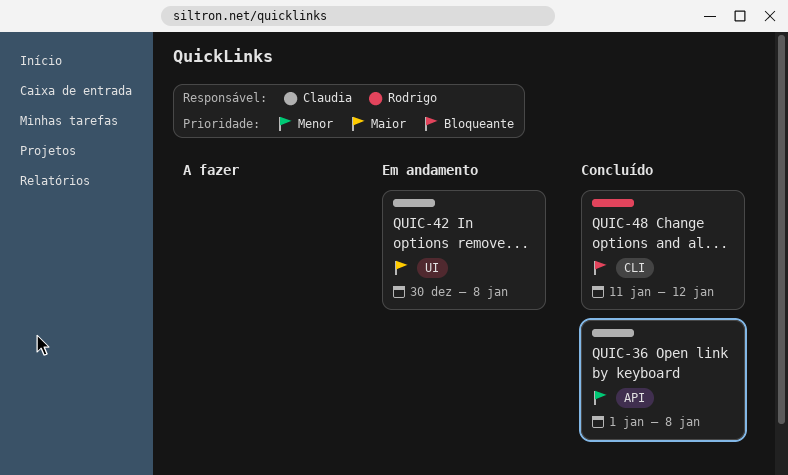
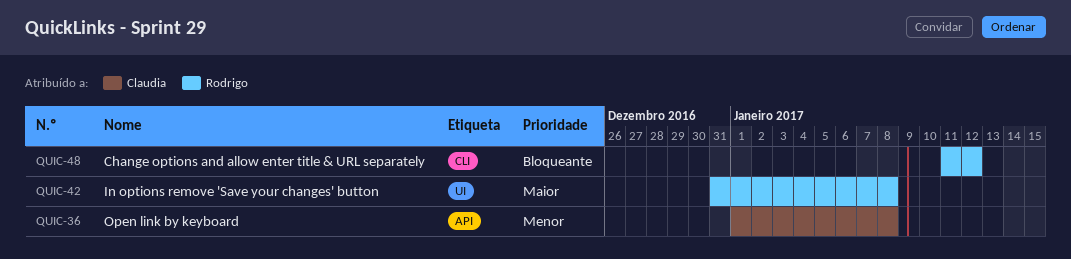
QUIC-42, owner: Claudia -> Rodrigo
QUIC-42, start: Dec 30 -> Dec 31

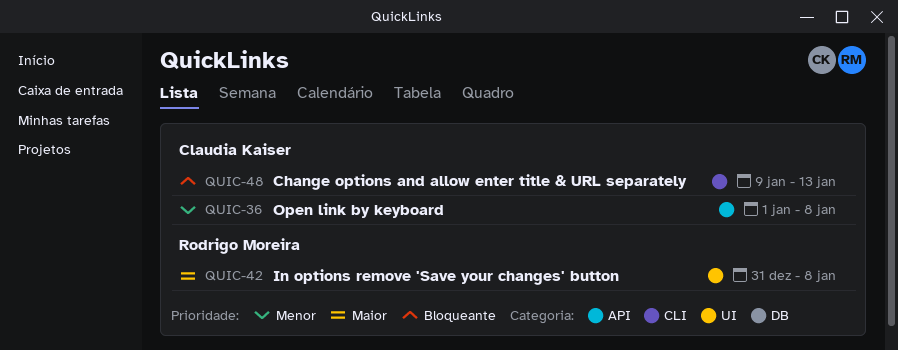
QUIC-48, owner: Rodrigo Moreira -> Claudia Kaiser
QUIC-48, start: Jan 11 -> Jan 9
QUIC-48, due: Jan 12 -> Jan 13

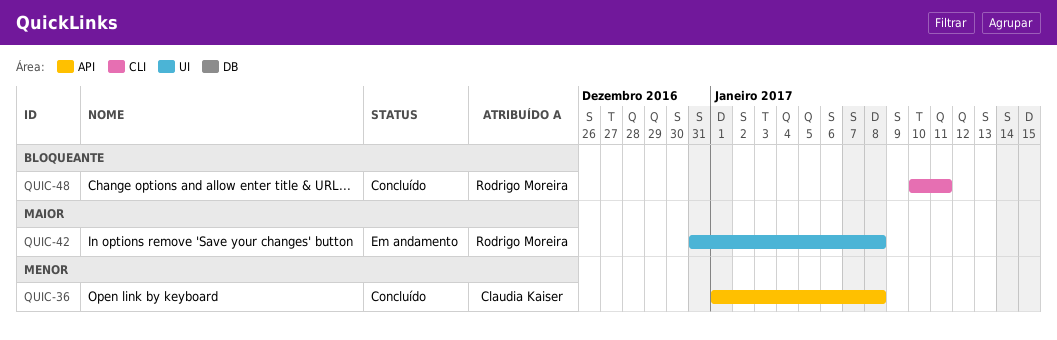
QUIC-48, owner: Claudia Kaiser -> Rodrigo Moreira
QUIC-48, start: Jan 9 -> Jan 10
QUIC-48, due: Jan 13 -> Jan 11

